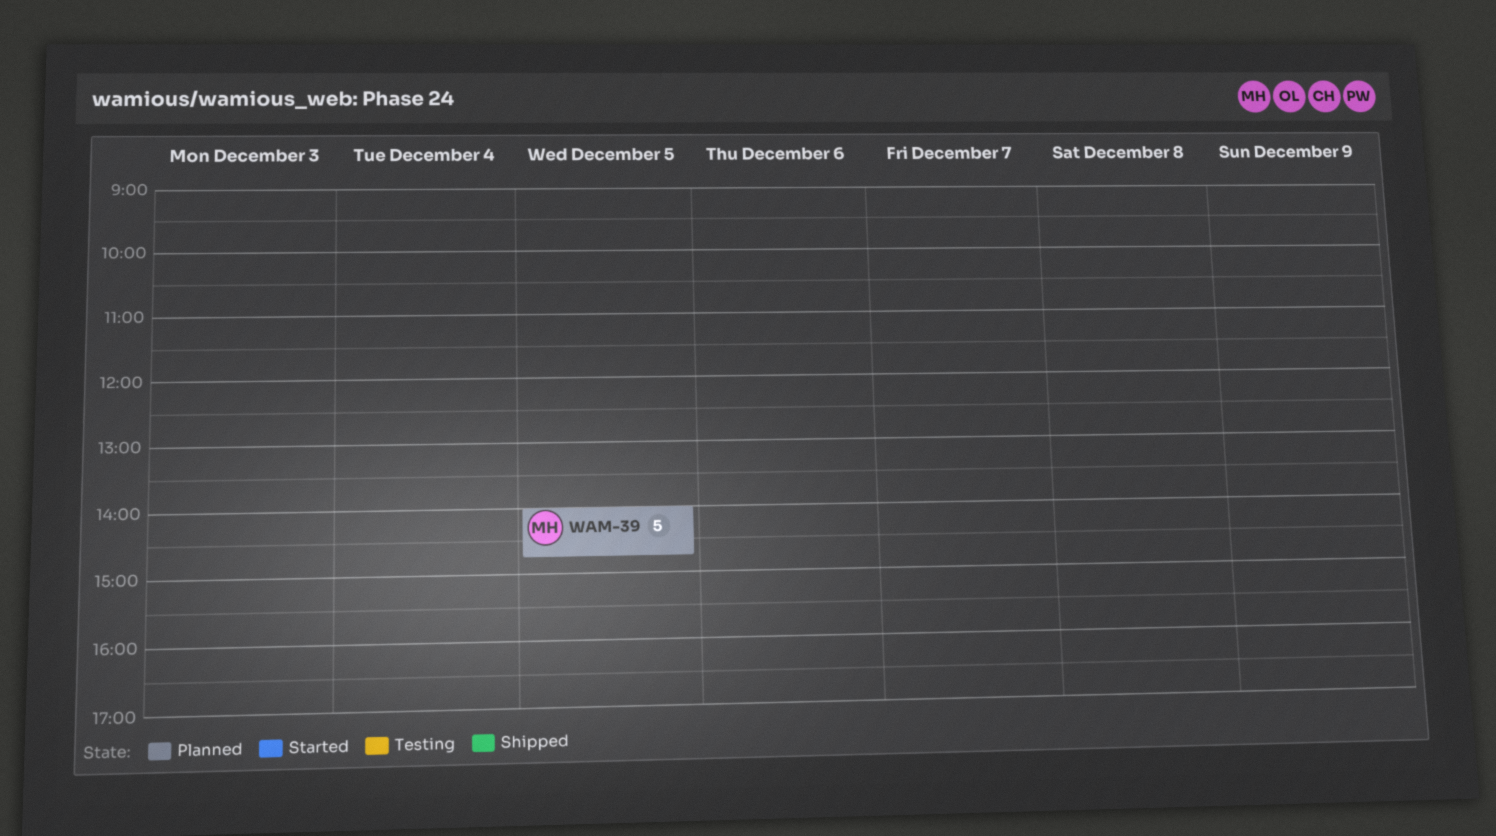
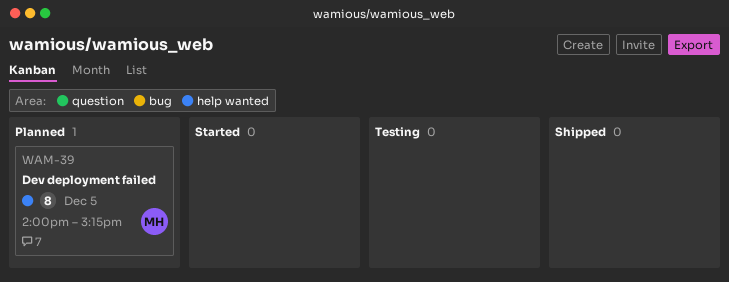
WAM-39, estimate: 5 -> 8
WAM-39, ends: 14:45 -> 15:15

